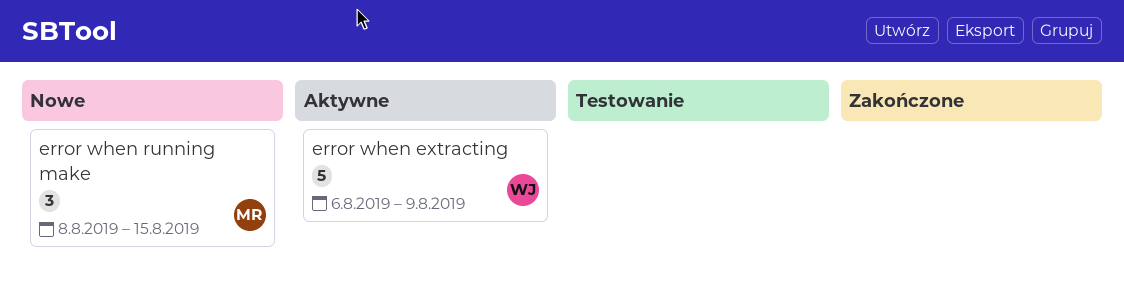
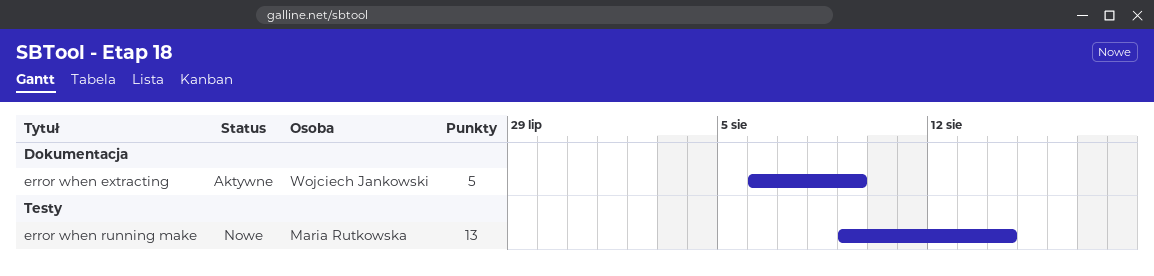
error when running make, estimate: 3 -> 13
error when running make, start: Aug 8 -> Aug 9
error when running make, due: Aug 15 -> Aug 14

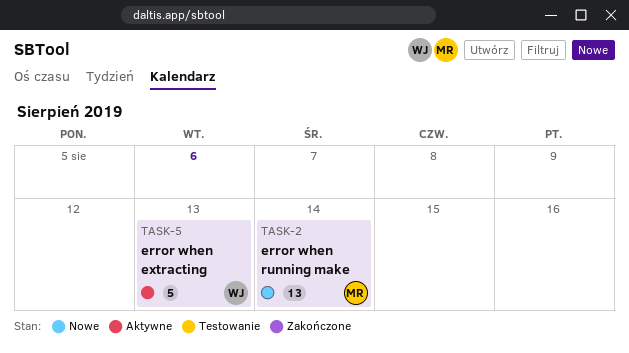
error when extracting, due: Aug 9 -> Aug 13

